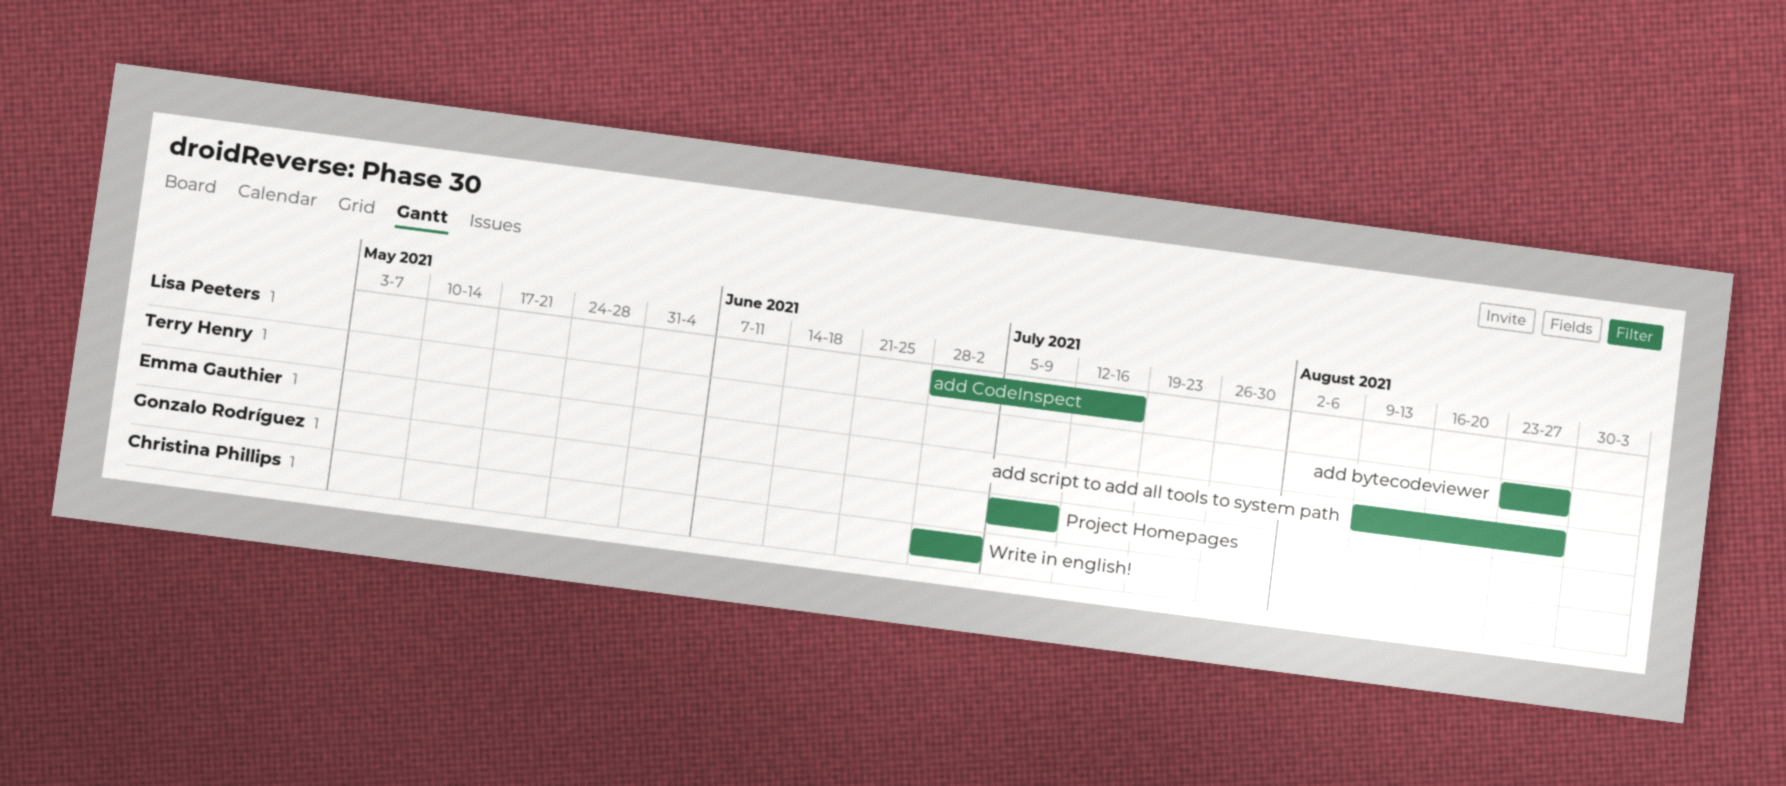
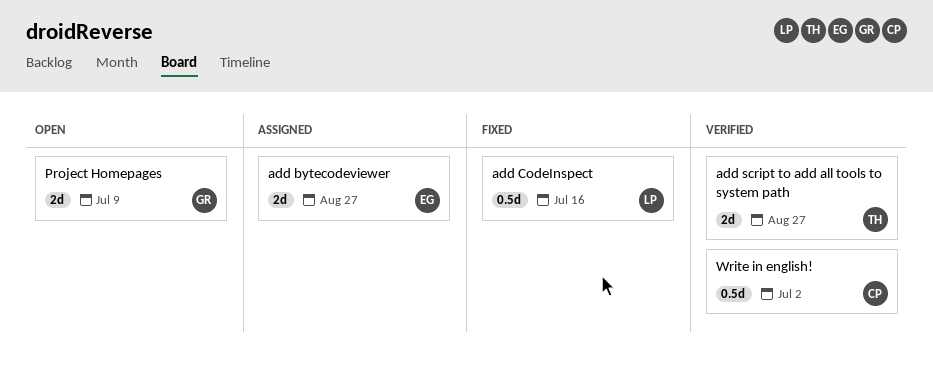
add bytecodeviewer, owner: Terry Henry -> Emma Gauthier
add script to add all tools to system path, owner: Emma Gauthier -> Terry Henry

